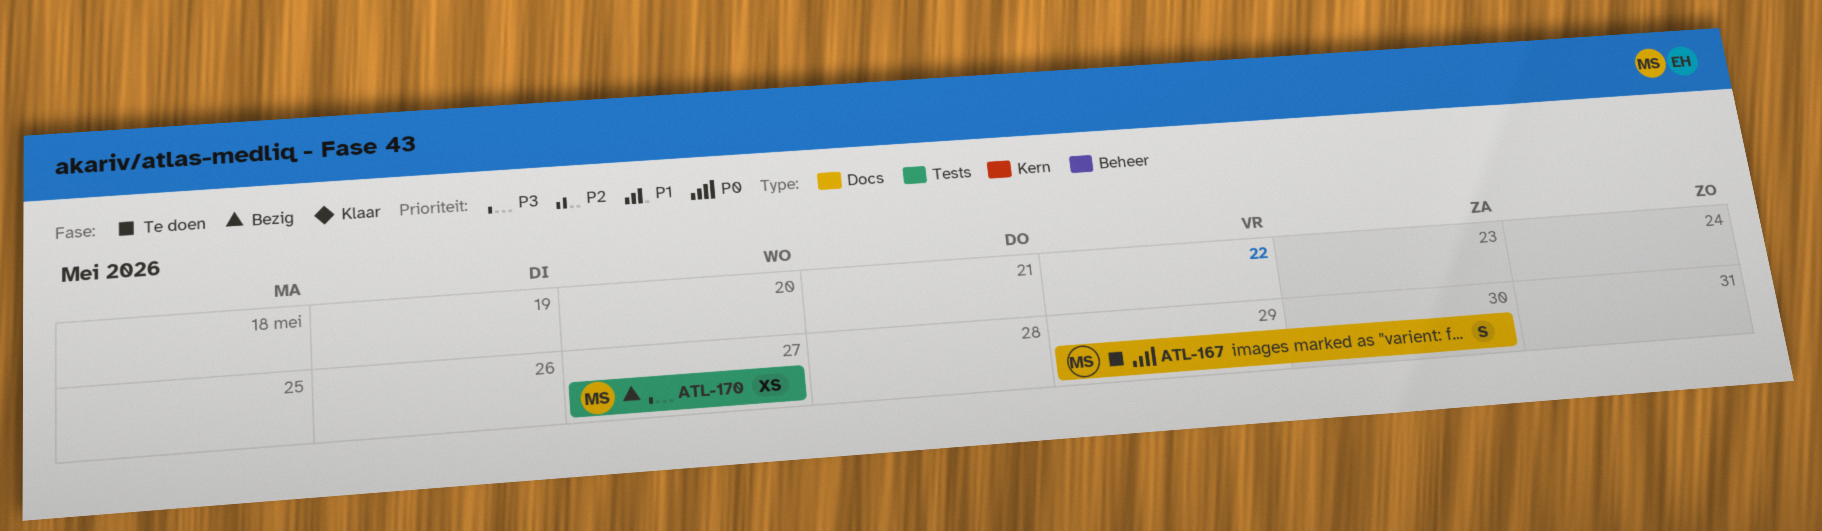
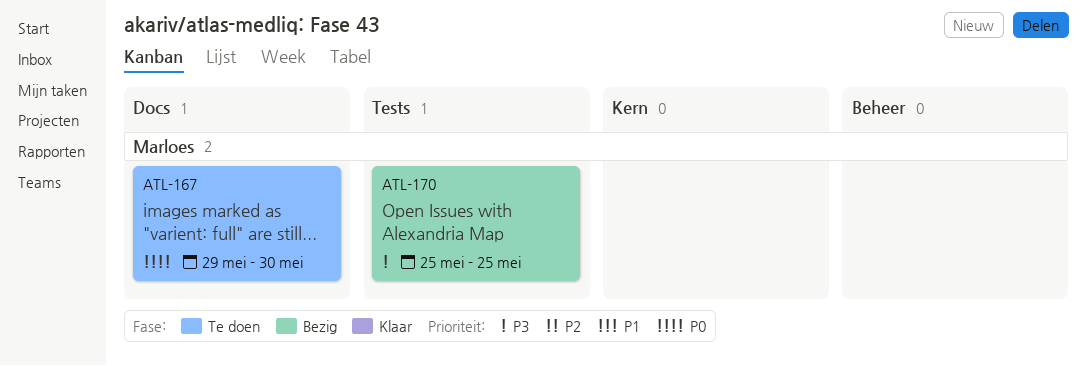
ATL-170, start: May 27 -> May 25
ATL-170, due: May 27 -> May 25

